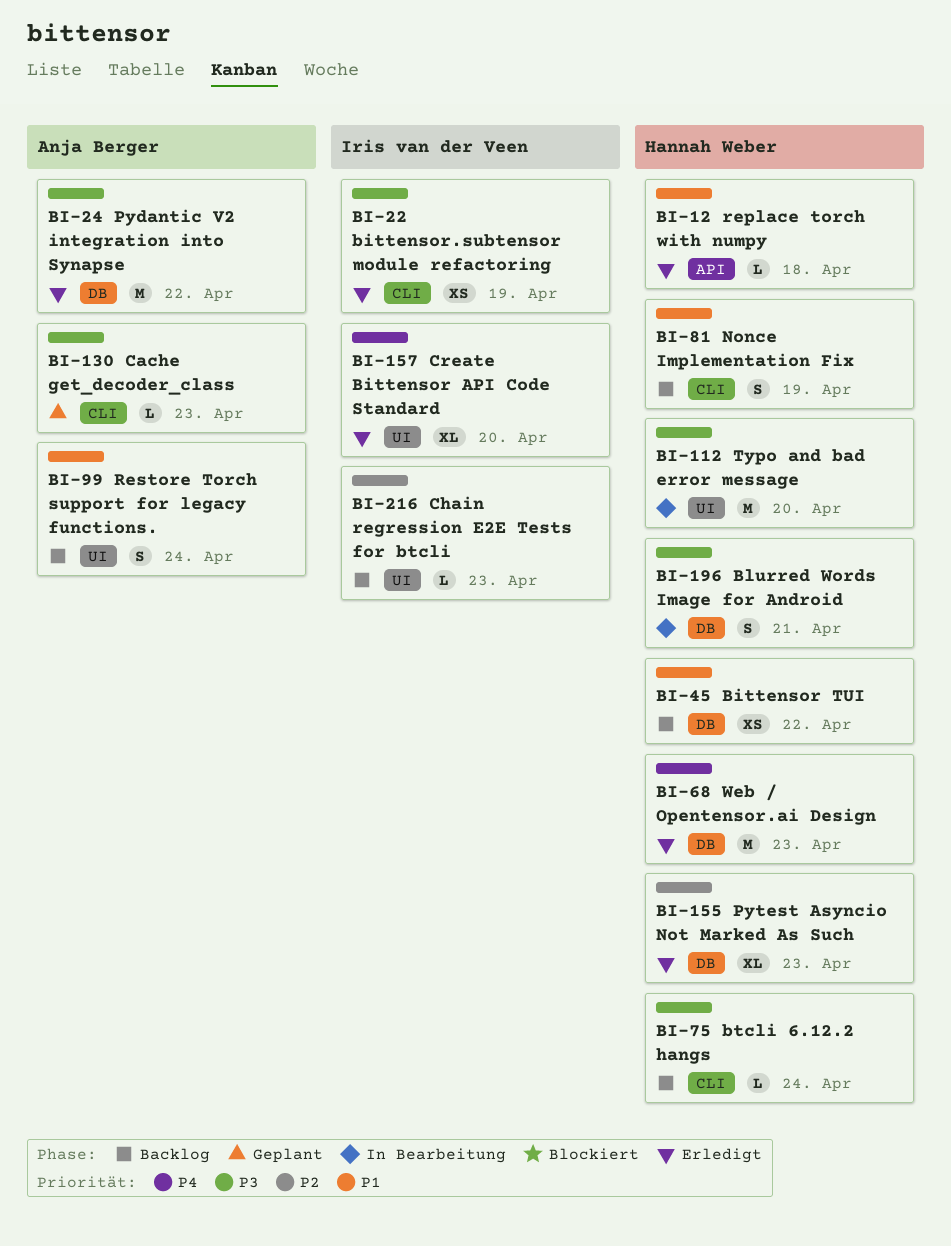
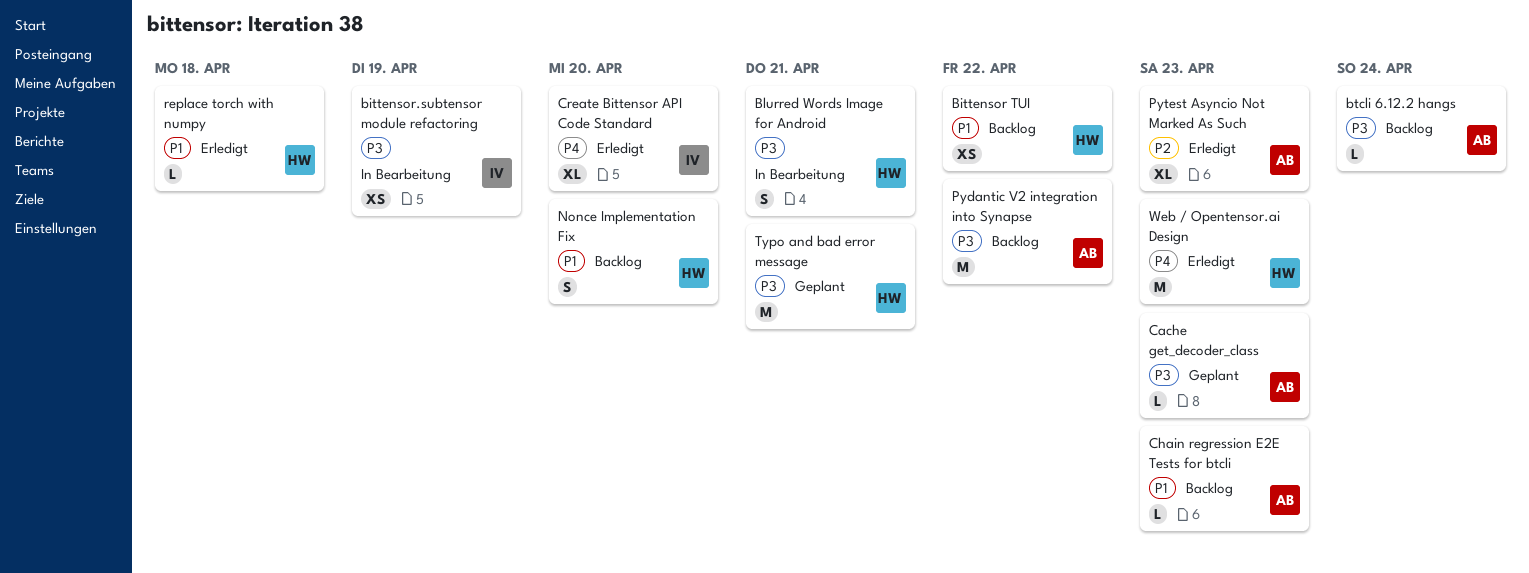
bittensor.subtensor module refactoring, status: Erledigt -> In Bearbeitung
btcli 6.12.2 hangs, owner: Hannah Weber -> Anja Berger
Chain regression E2E Tests for btcli, owner: Iris van der Veen -> Anja Berger
Chain regression E2E Tests for btcli, priority: P2 -> P1
Nonce Implementation Fix, due: Apr 19 -> Apr 20
Pydantic V2 integration into Synapse, status: Erledigt -> Backlog
Pytest Asyncio Not Marked As Such, owner: Hannah Weber -> Anja Berger
Restore Torch support for legacy functions.: present -> none
Typo and bad error message, status: In Bearbeitung -> Geplant
Typo and bad error message, due: Apr 20 -> Apr 21

